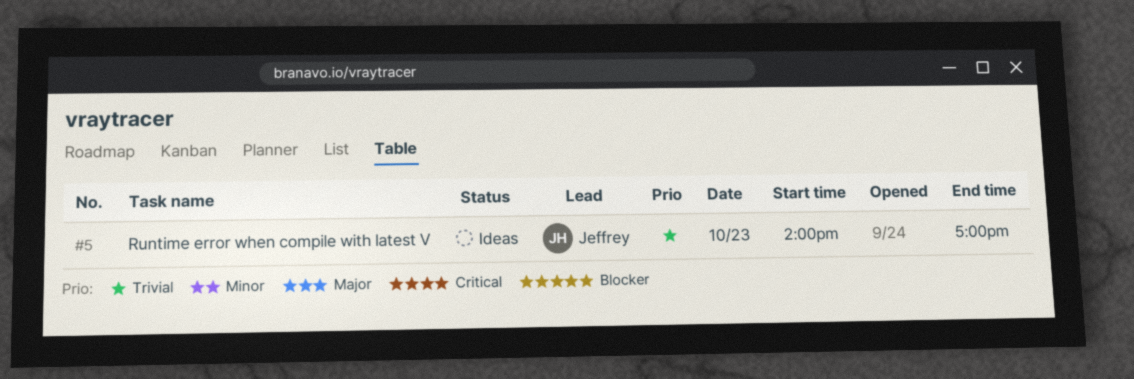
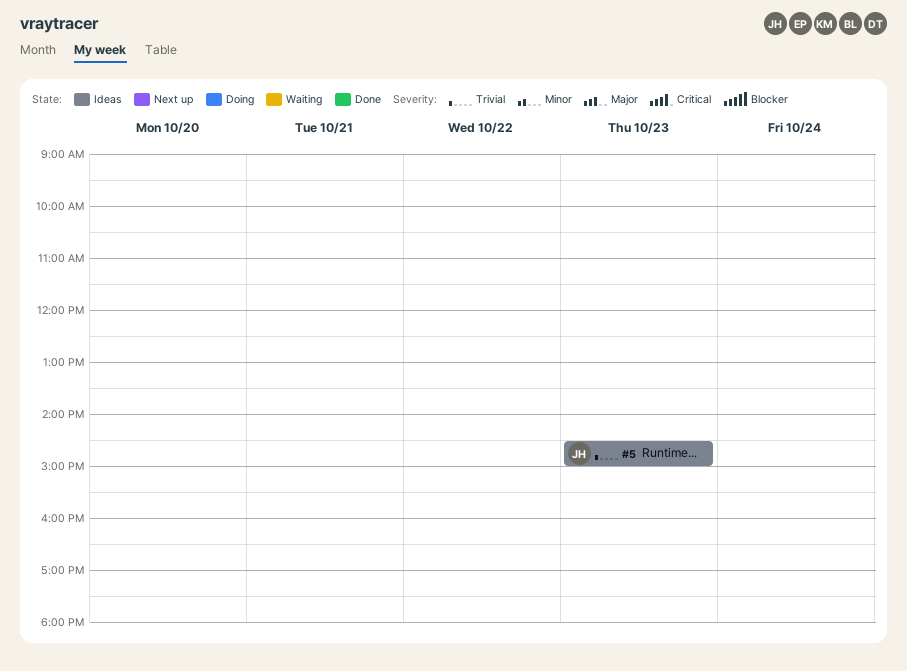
#5, begins: 14:00 -> 14:30
#5, ends: 17:00 -> 15:00

